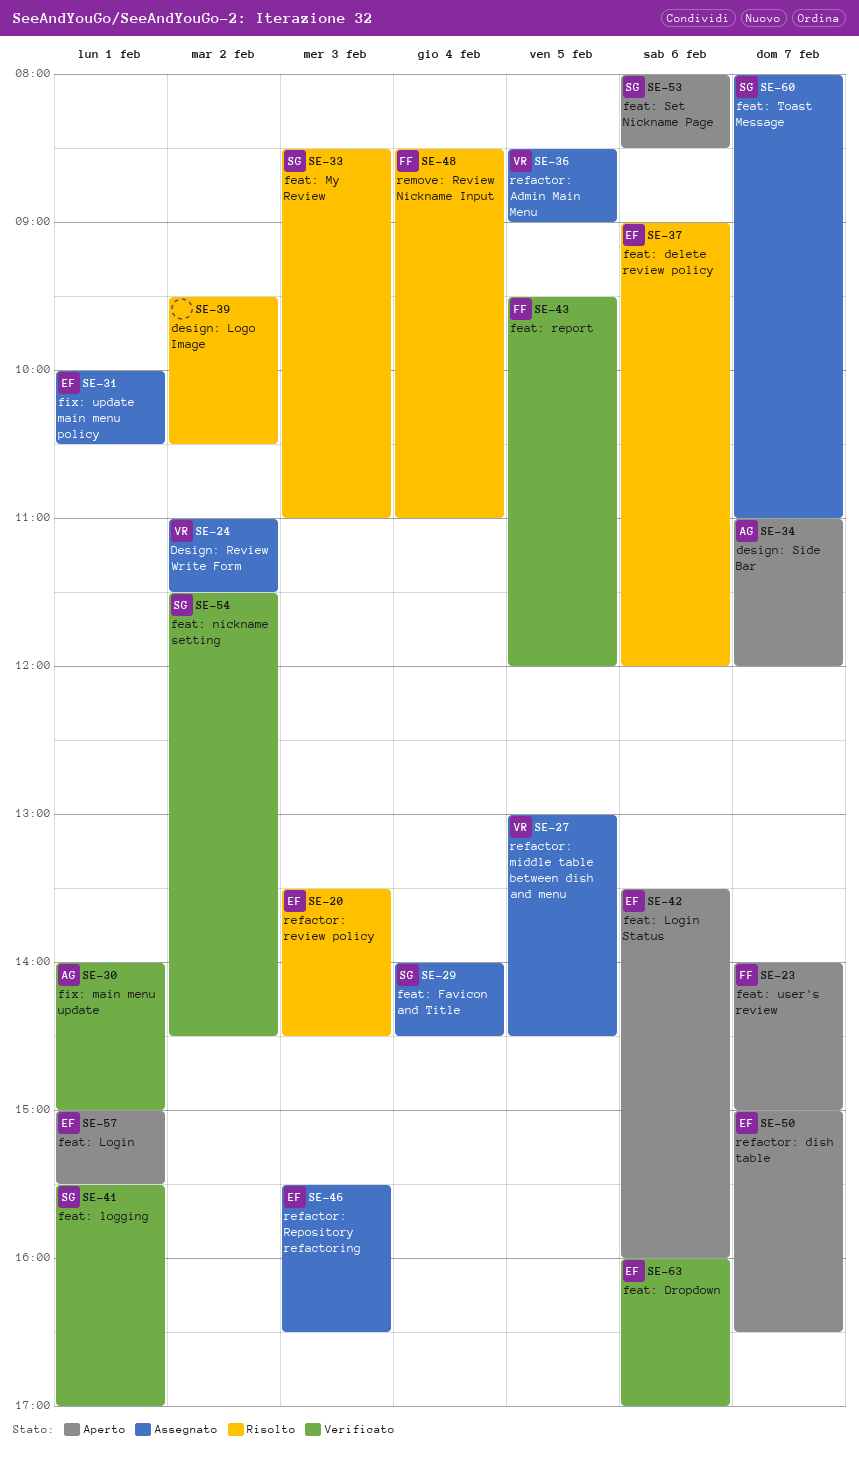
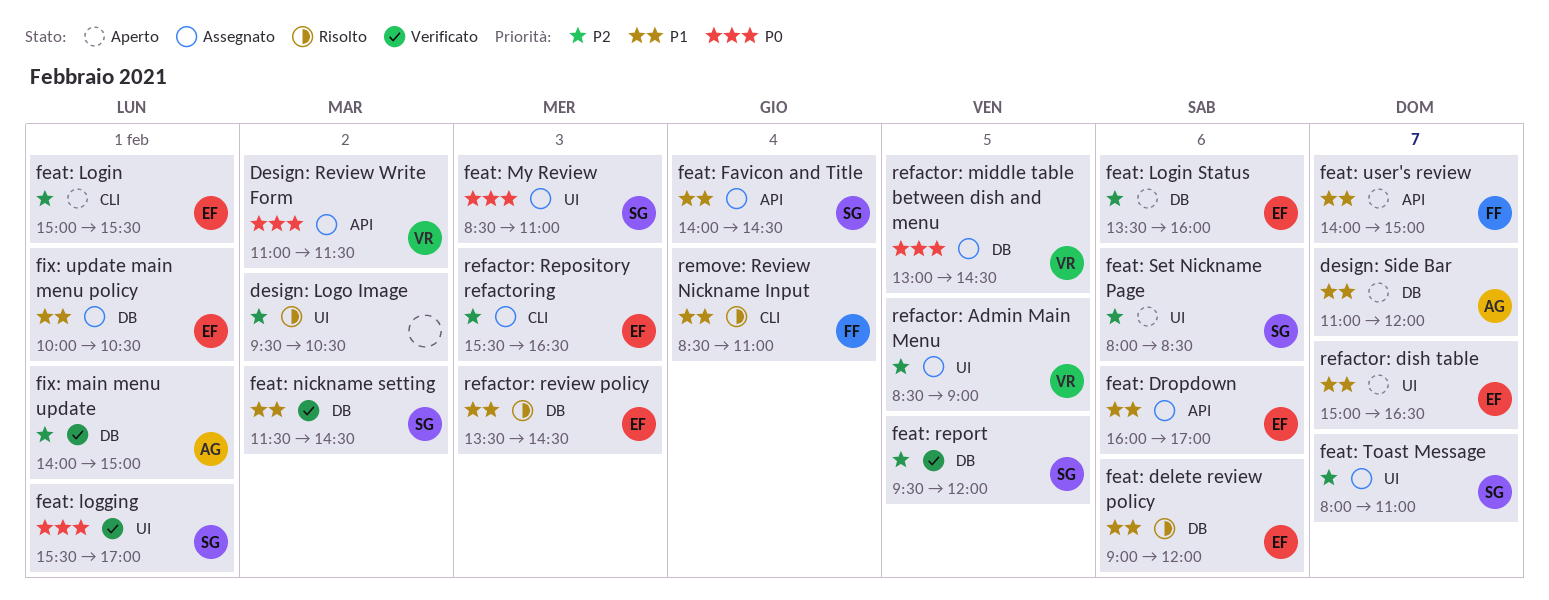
feat: Dropdown, status: Verificato -> Assegnato
feat: My Review, status: Risolto -> Assegnato
feat: report, owner: FF -> SG

